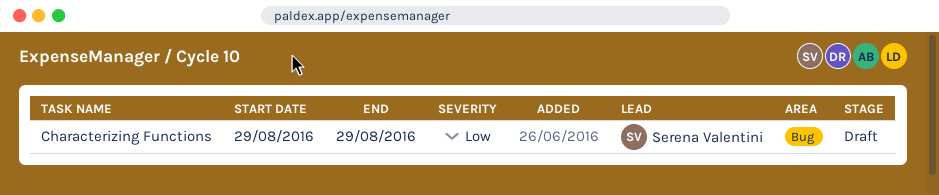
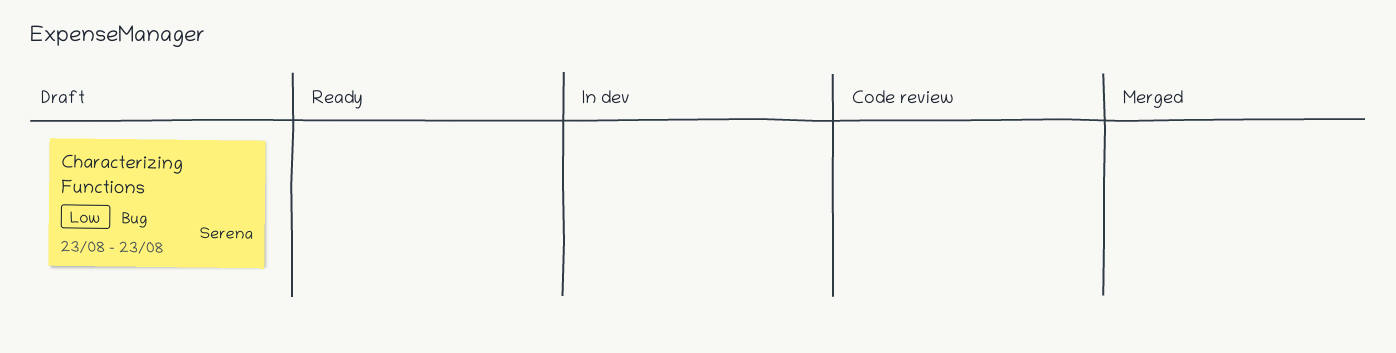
Characterizing Functions, start: Aug 29 -> Aug 23
Characterizing Functions, due: Aug 29 -> Aug 23

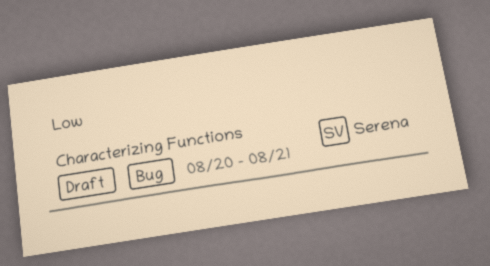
Characterizing Functions, start: Aug 23 -> Aug 20
Characterizing Functions, due: Aug 23 -> Aug 21

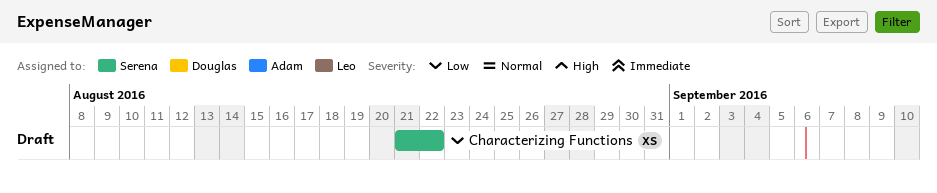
Characterizing Functions, start: Aug 20 -> Aug 21
Characterizing Functions, due: Aug 21 -> Aug 22

